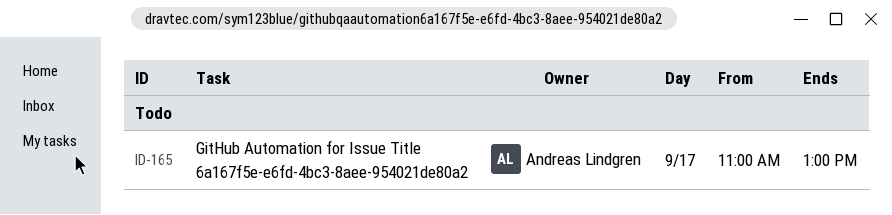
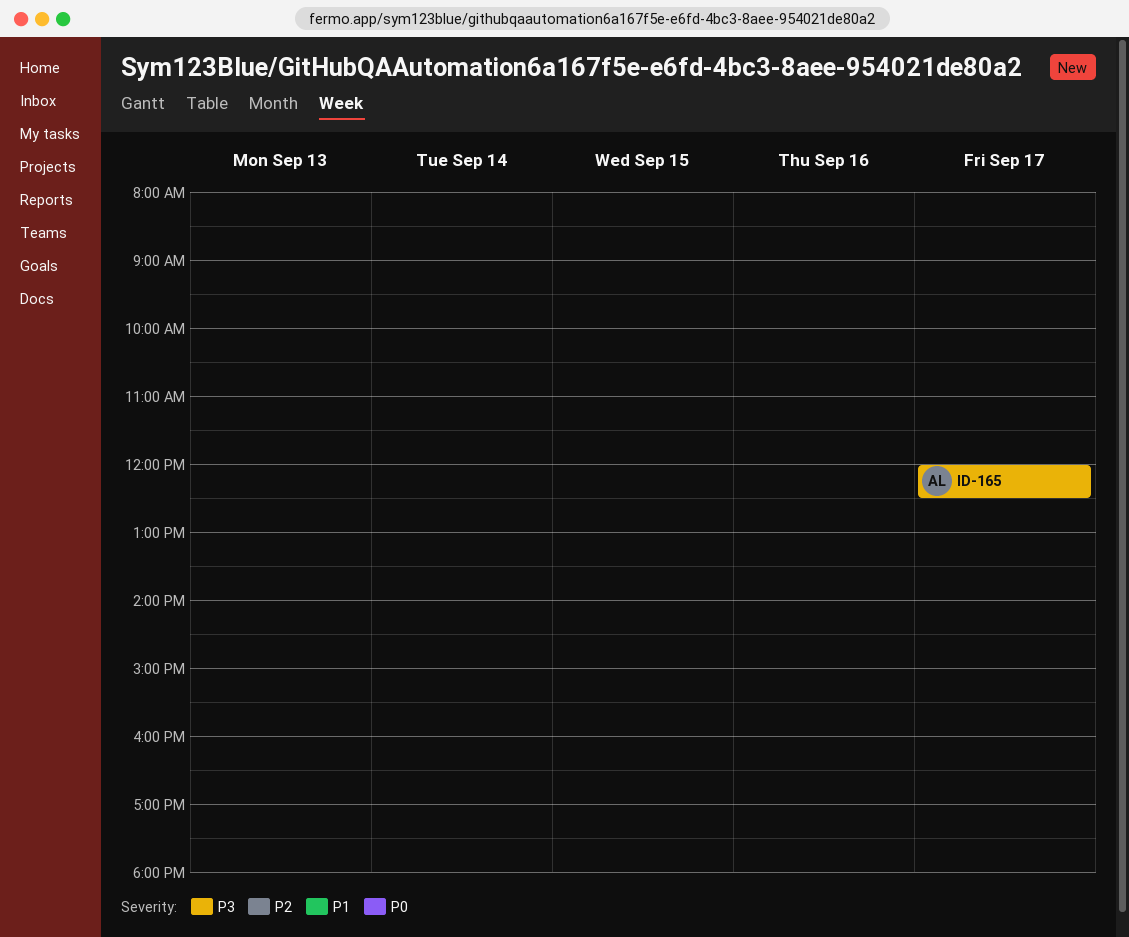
ID-165, begins: 11:00 -> 12:00
ID-165, ends: 13:00 -> 12:30

